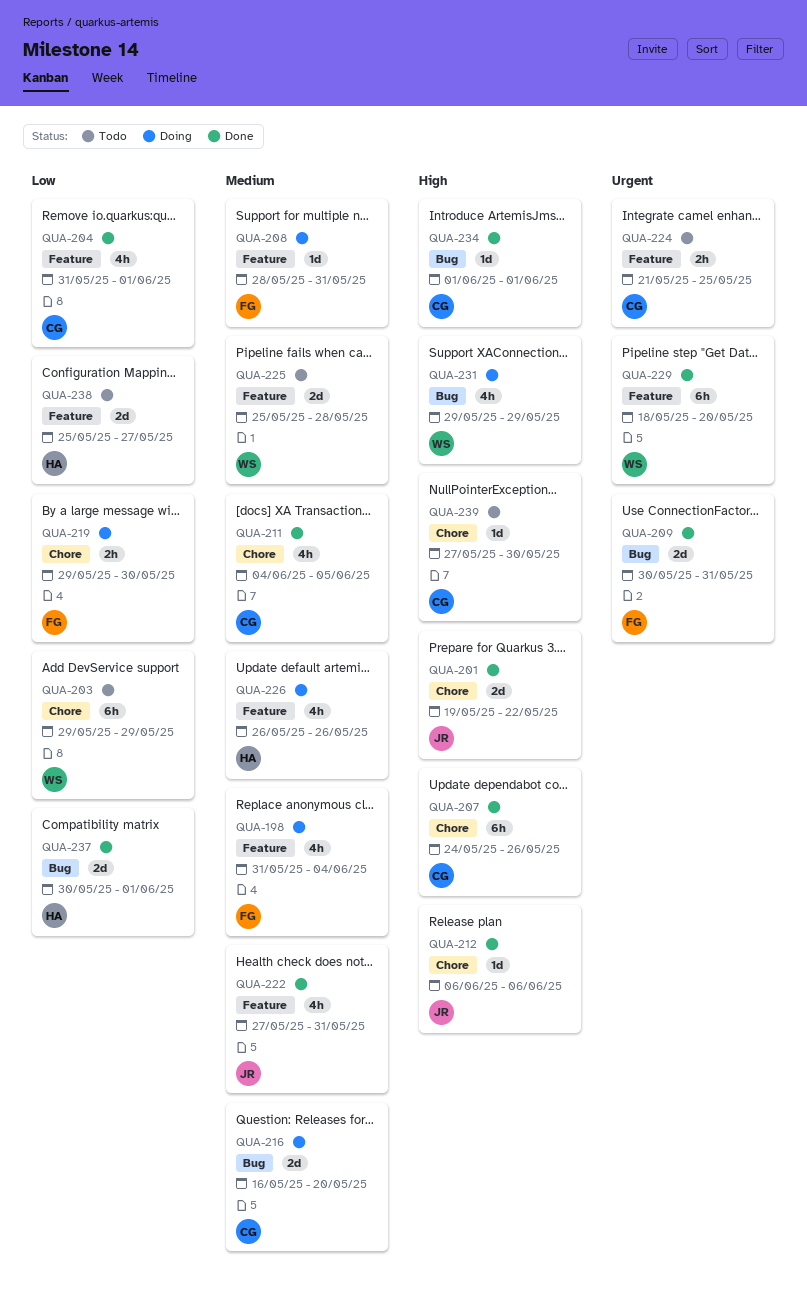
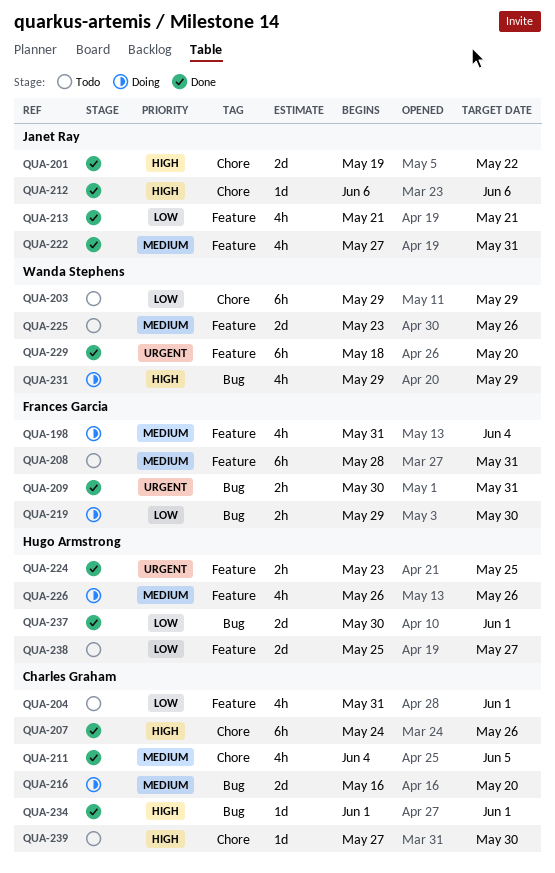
QUA-204, status: Done -> Todo
QUA-208, status: Doing -> Todo
QUA-208, estimate: 1d -> 6h
QUA-209, estimate: 2d -> 2h
QUA-213: none -> present
QUA-219, label: Chore -> Bug
QUA-224, status: Todo -> Done
QUA-224, owner: Charles Graham -> Hugo Armstrong
QUA-224, start: May 21 -> May 23
QUA-225, start: May 25 -> May 23
QUA-225, due: May 28 -> May 26

